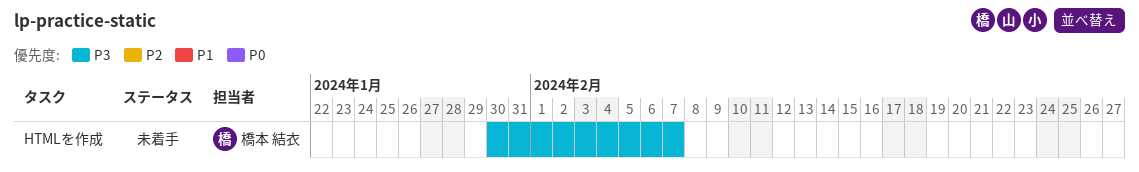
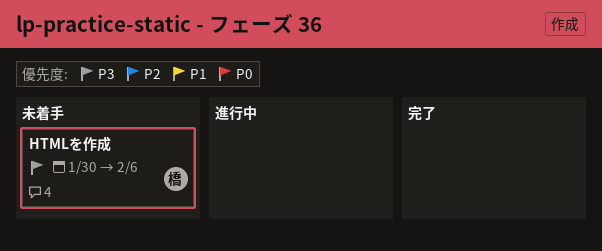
HTMLを作成, due: Feb 7 -> Feb 6

